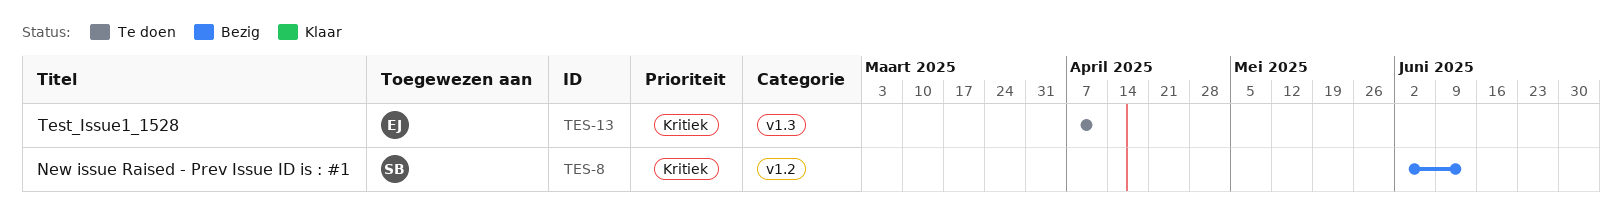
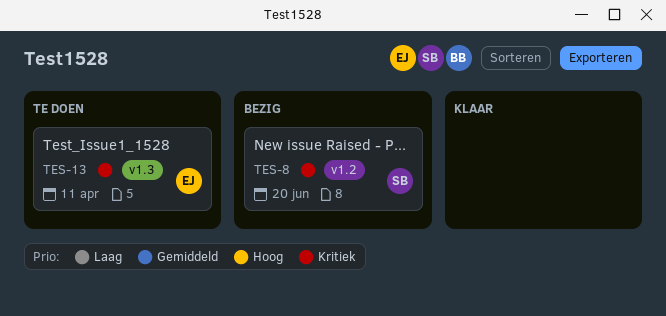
TES-8, due: Jun 13 -> Jun 20

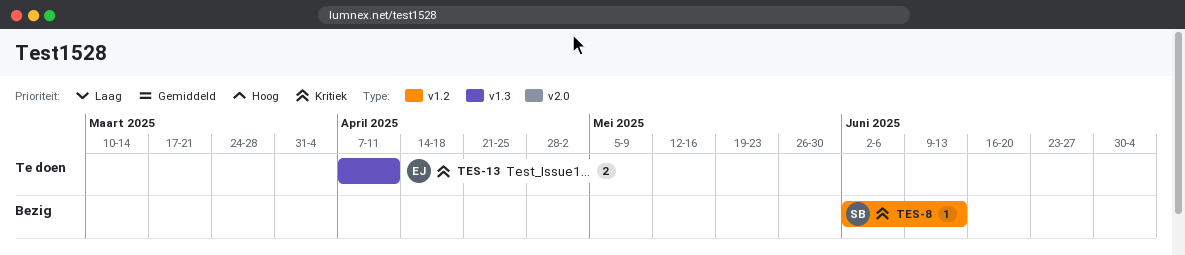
TES-8, due: Jun 20 -> Jun 13

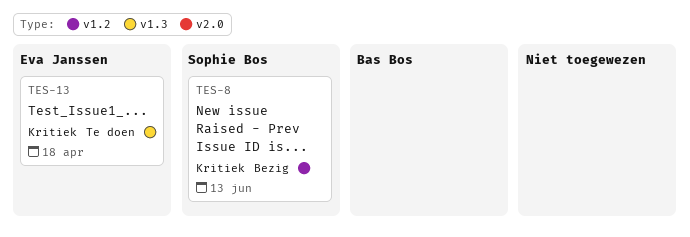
TES-13, due: Apr 11 -> Apr 18

